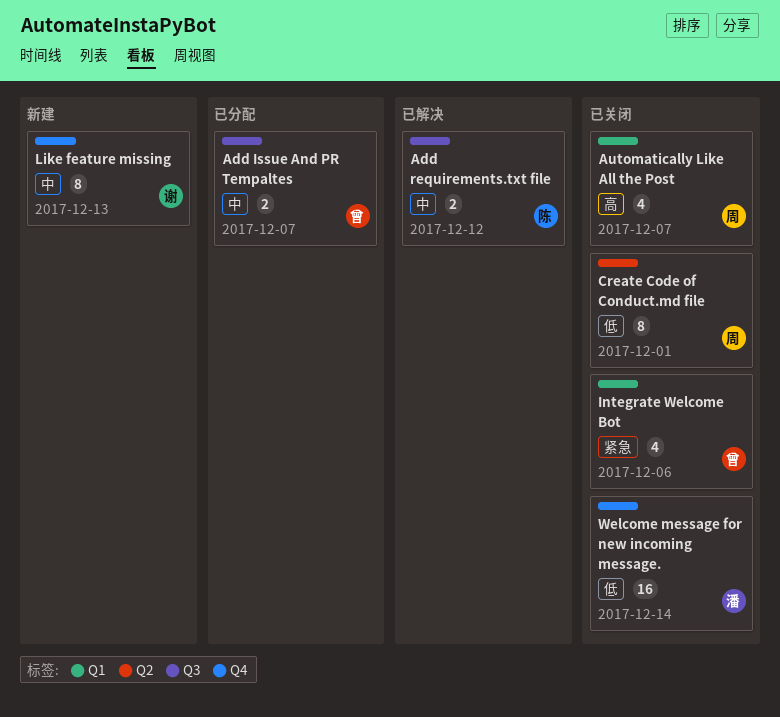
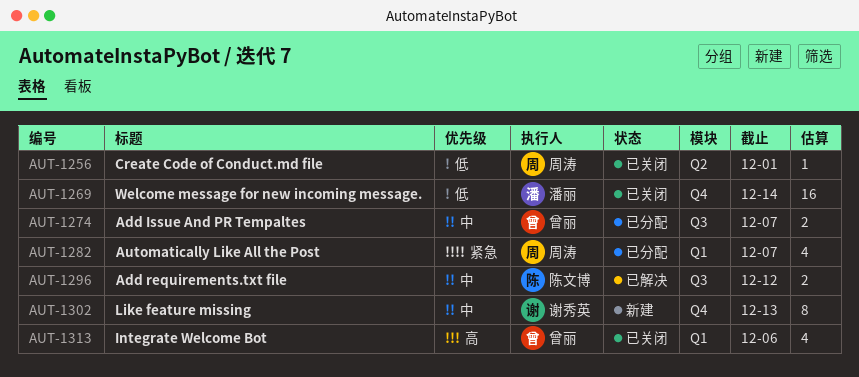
Automatically Like All the Post, status: 已关闭 -> 已分配
Automatically Like All the Post, priority: 高 -> 紧急
Create Code of Conduct.md file, estimate: 8 -> 1
Integrate Welcome Bot, priority: 紧急 -> 高

